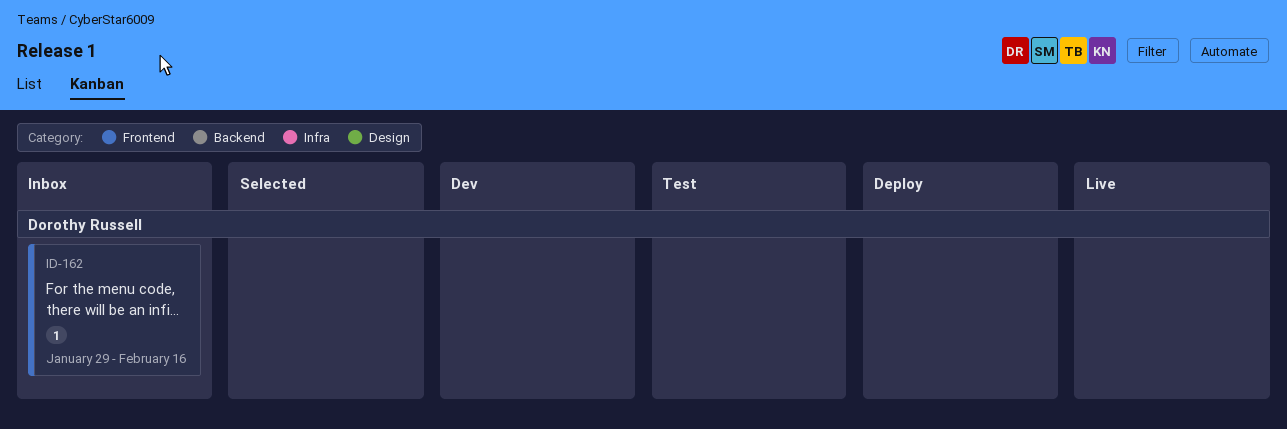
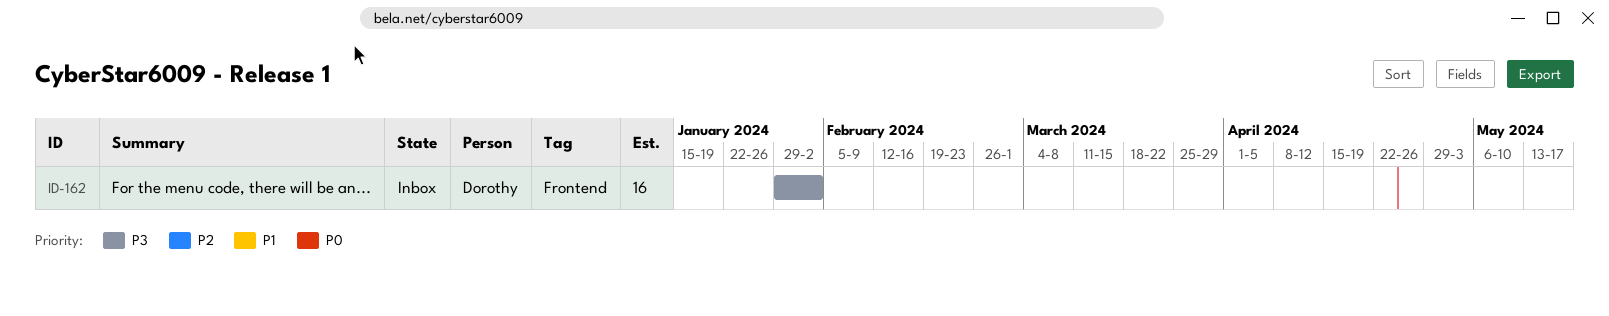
ID-162, estimate: 1 -> 16
ID-162, due: Feb 16 -> Feb 2

